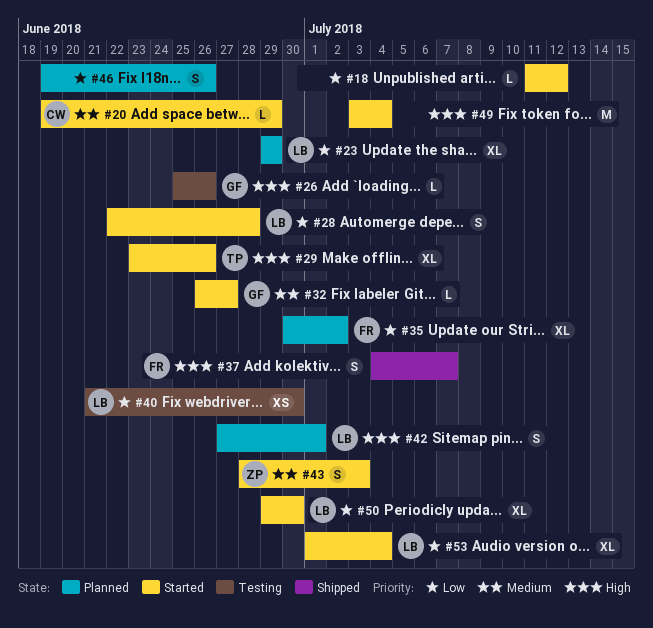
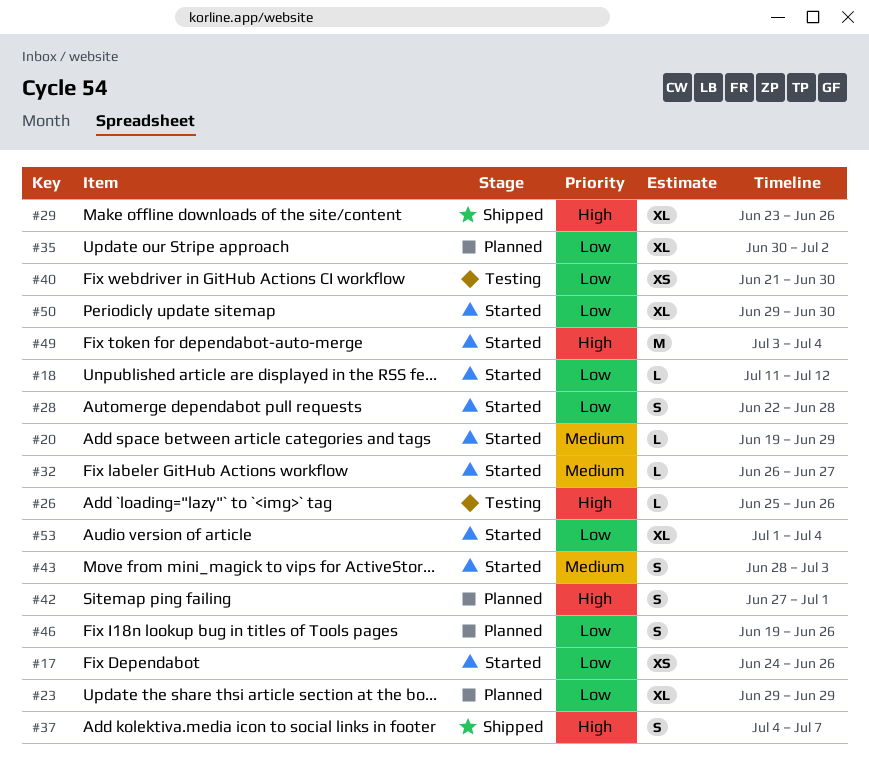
#17: none -> present
#29, status: Started -> Shipped

